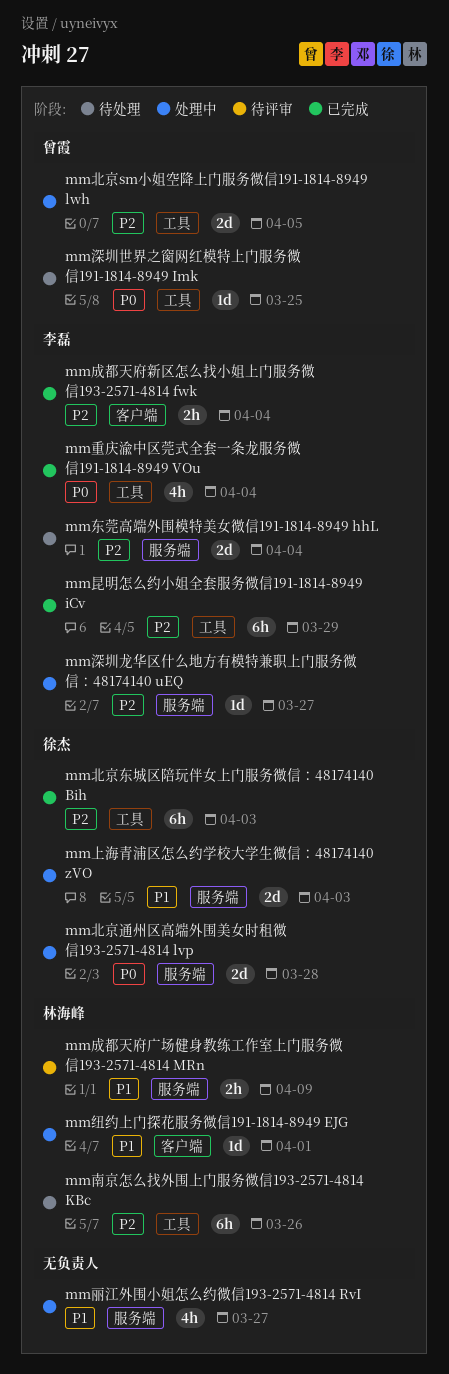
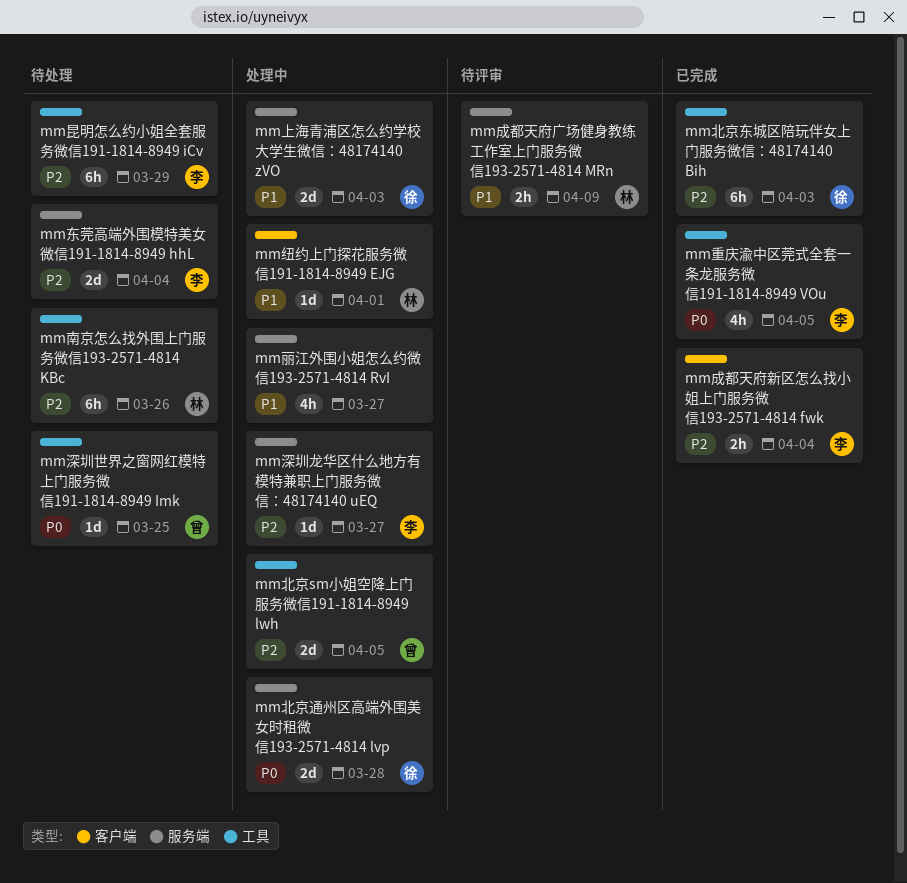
mm昆明怎么约小姐全套服务微信191-1814-8949 iCv, status: 已完成 -> 待处理
mm重庆渝中区莞式全套一条龙服务微信191-1814-8949 VOu, due: Apr 4 -> Apr 5

